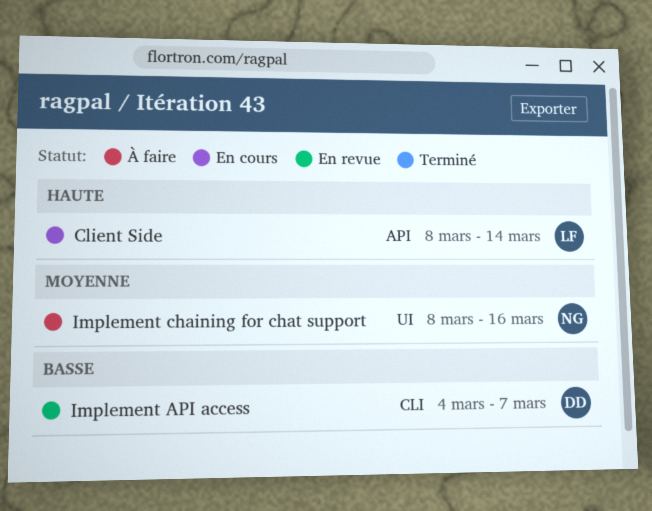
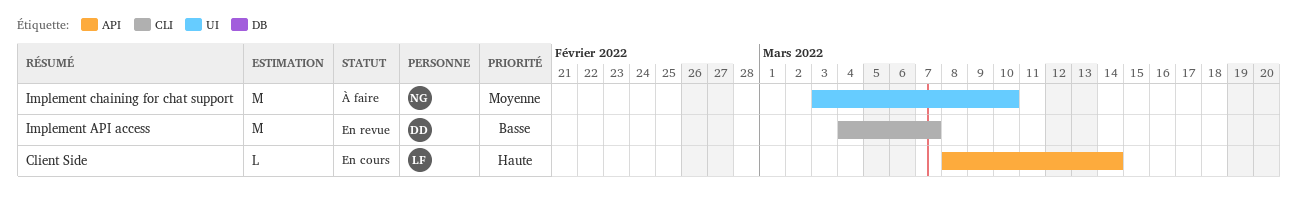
Implement chaining for chat support, start: Mar 8 -> Mar 3
Implement chaining for chat support, due: Mar 16 -> Mar 10

